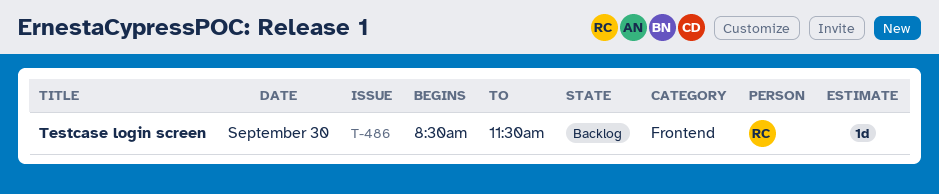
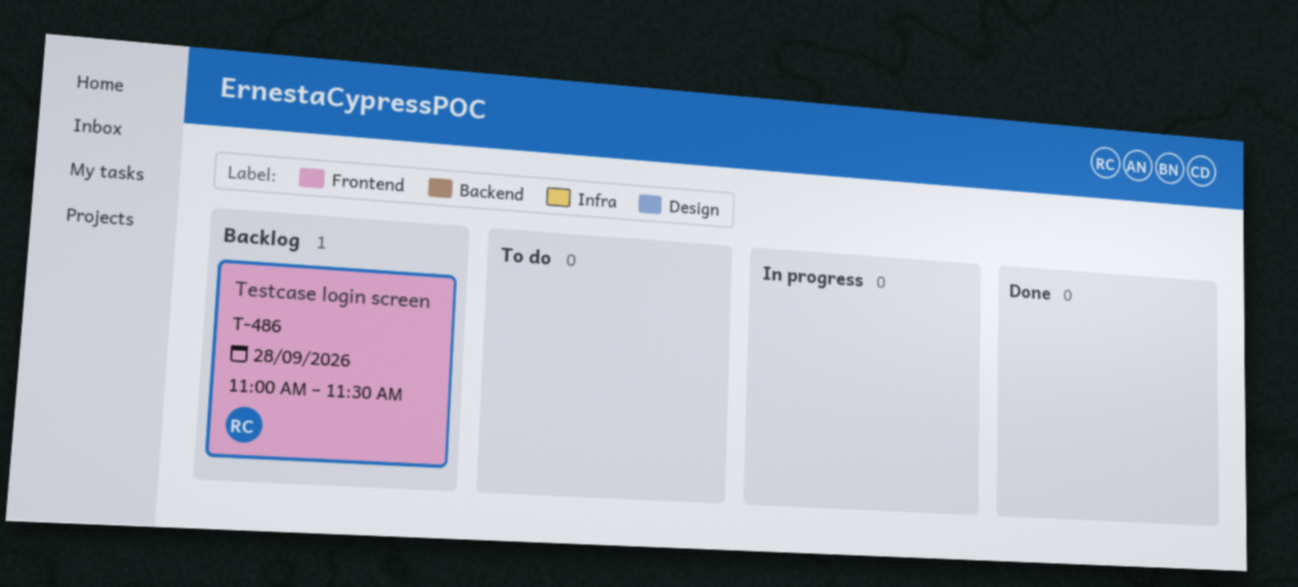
T-486, day: Sep 30 -> Sep 28
T-486, begins: 08:30 -> 11:00

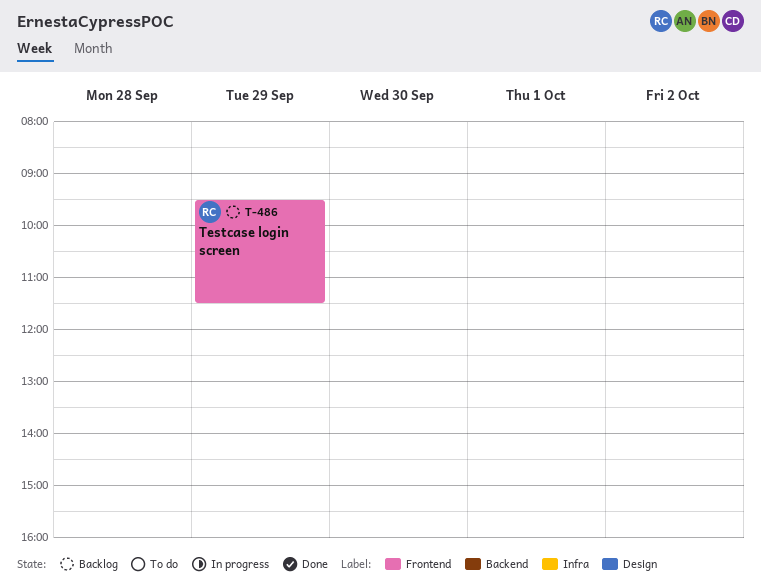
T-486, day: Sep 28 -> Sep 29
T-486, begins: 11:00 -> 09:30

